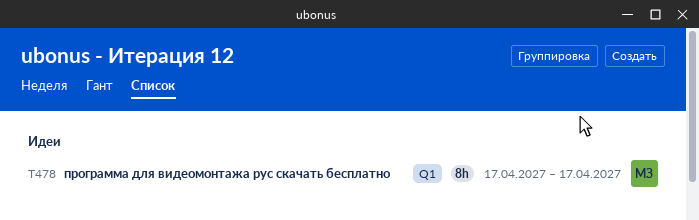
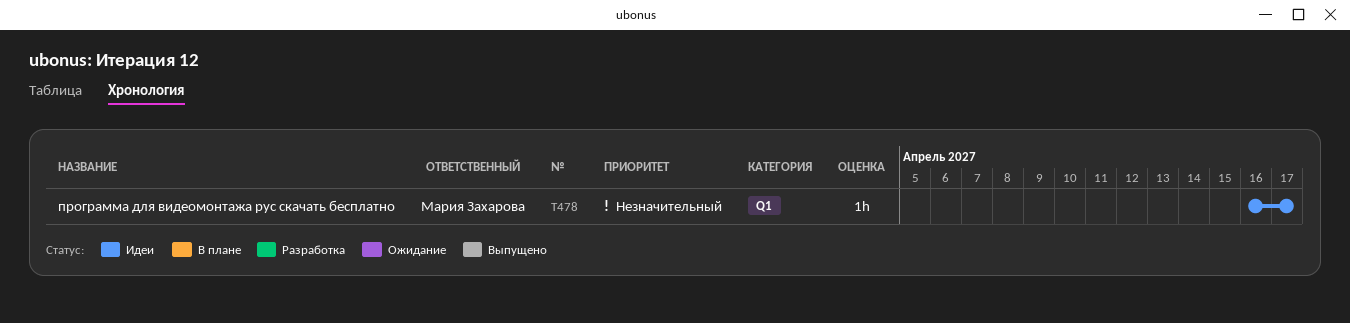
T478, estimate: 8h -> 1h
T478, start: Apr 17 -> Apr 16

